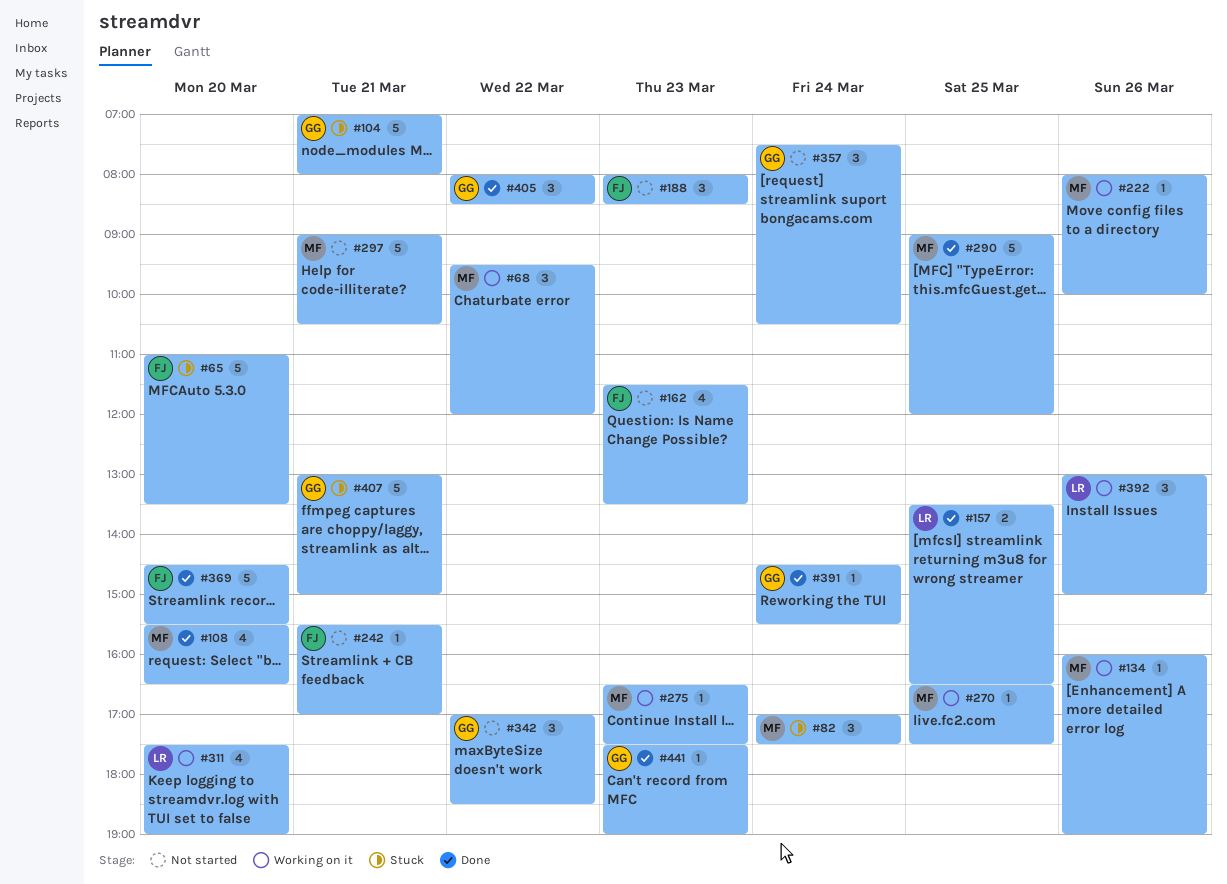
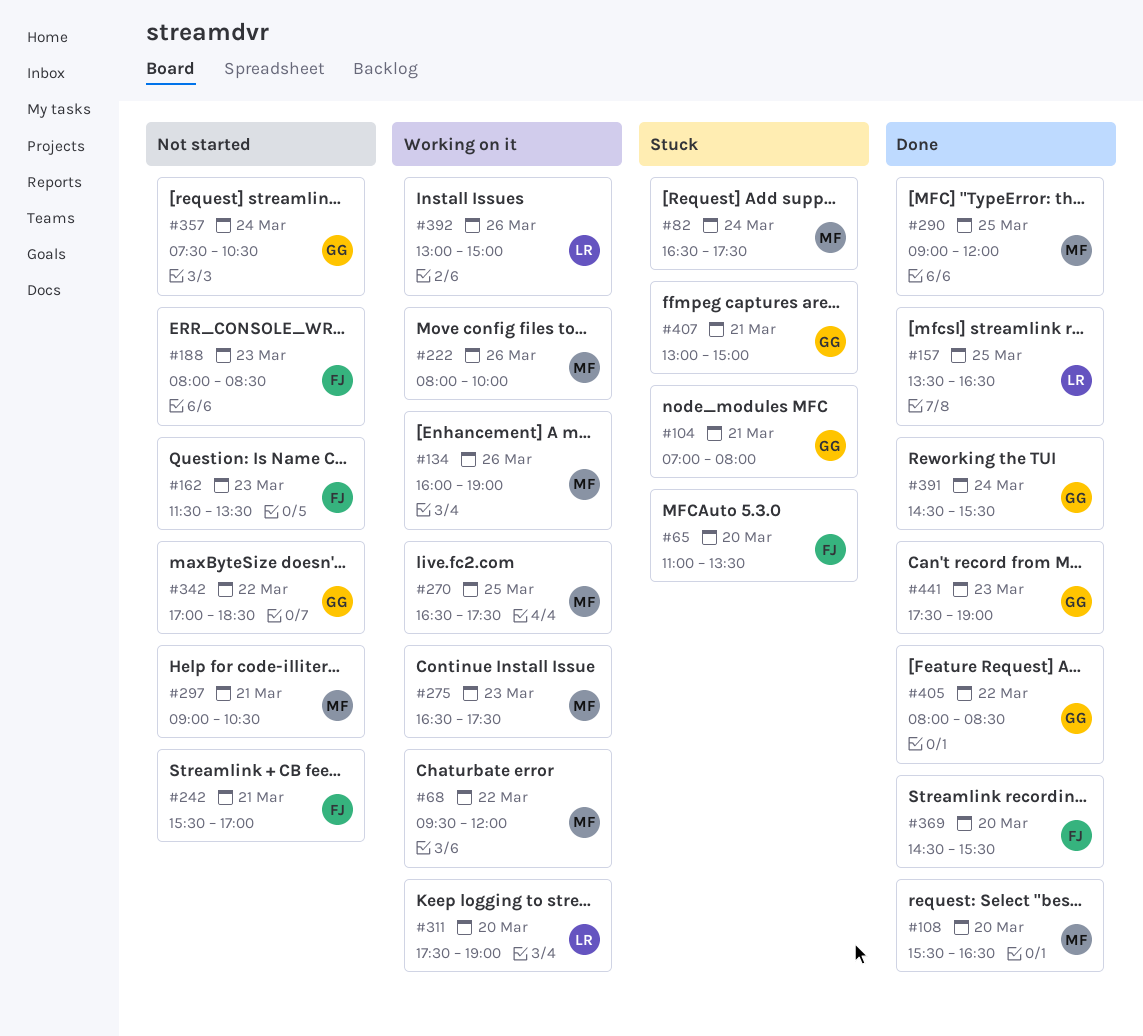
#82, begins: 17:00 -> 16:30

